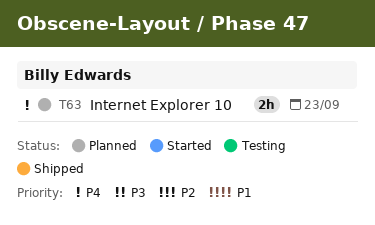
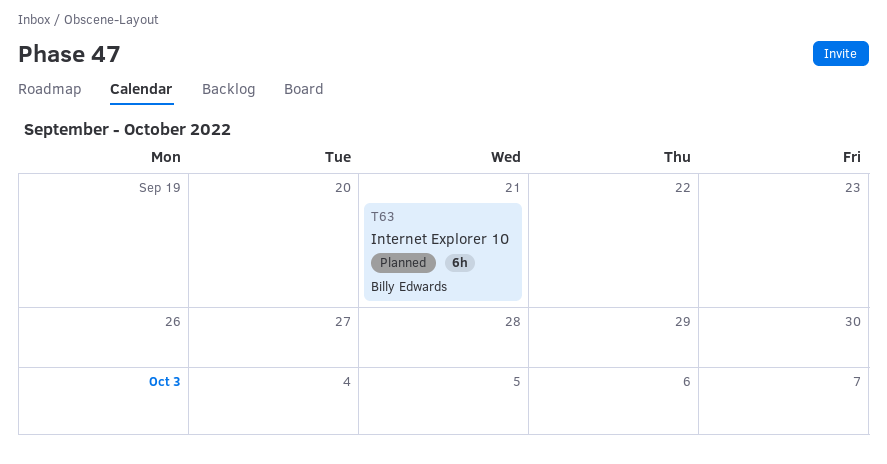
T63, estimate: 2h -> 6h
T63, due: Sep 23 -> Sep 21

